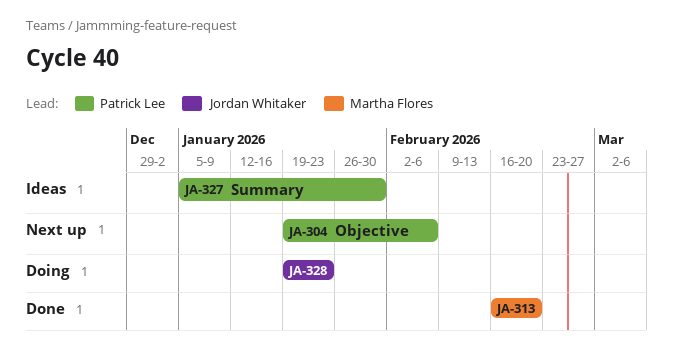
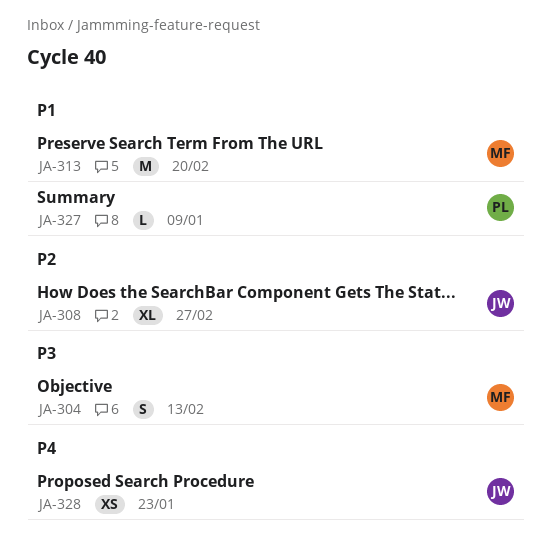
JA-304, owner: Patrick Lee -> Martha Flores
JA-304, due: Feb 6 -> Feb 13
JA-308: none -> present
JA-327, due: Jan 30 -> Jan 9

